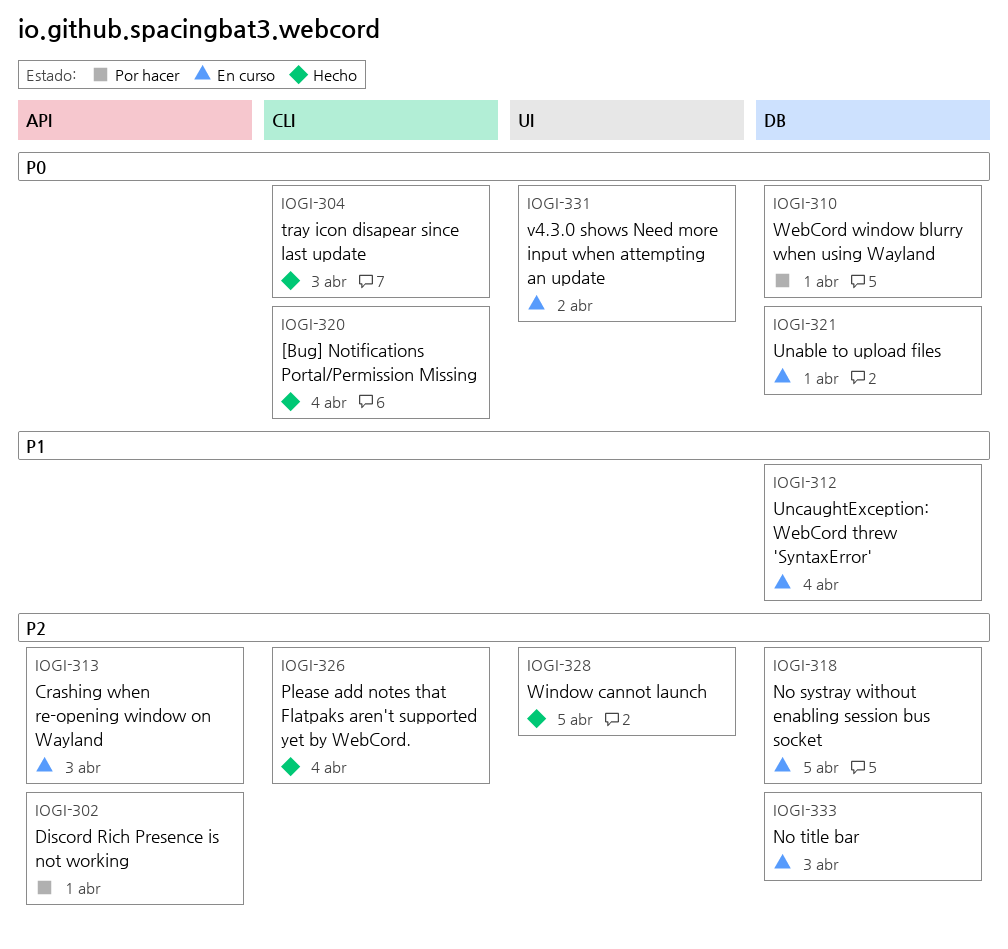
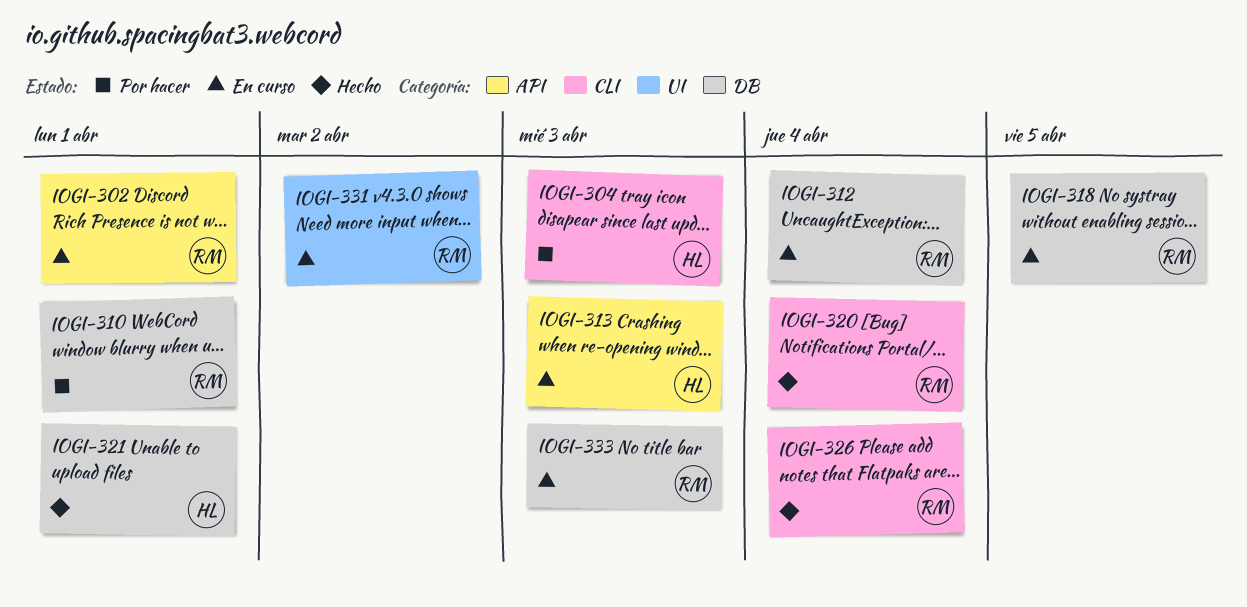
IOGI-302, status: Por hacer -> En curso
IOGI-304, status: Hecho -> Por hacer
IOGI-321, status: En curso -> Hecho
IOGI-328: present -> none

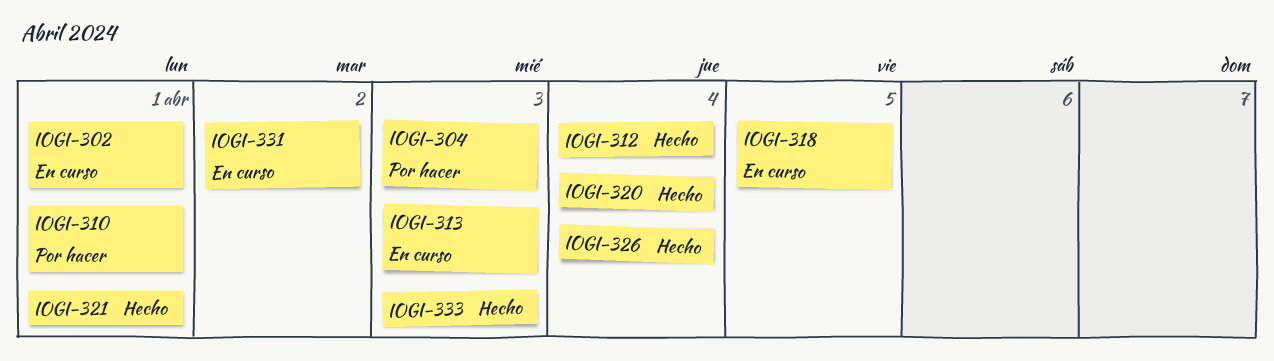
IOGI-312, status: En curso -> Hecho
IOGI-333, status: En curso -> Hecho

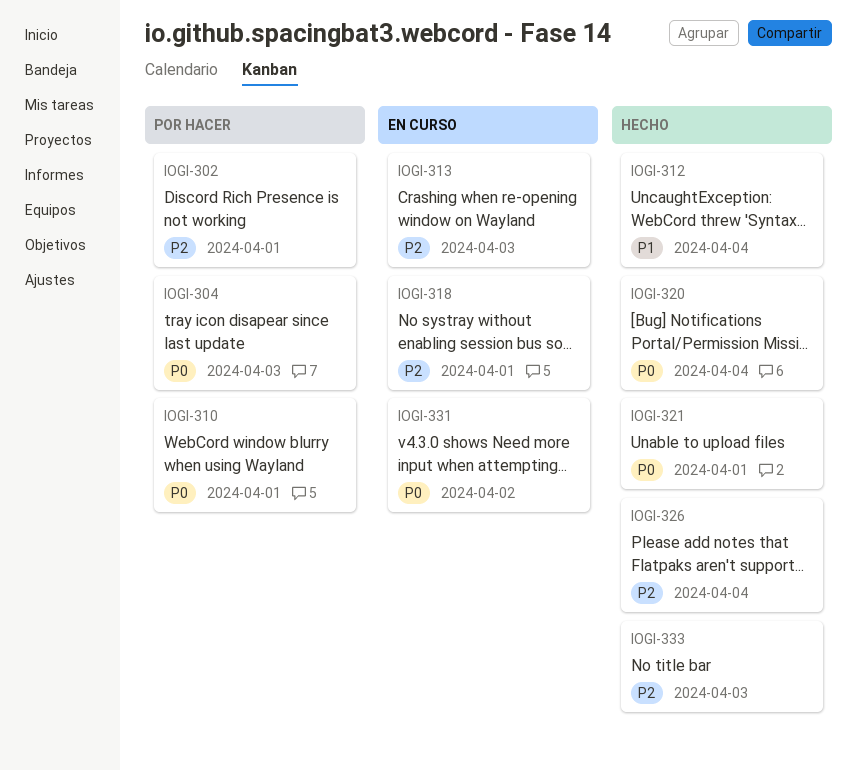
IOGI-302, status: En curso -> Por hacer
IOGI-318, due: Apr 5 -> Apr 1

